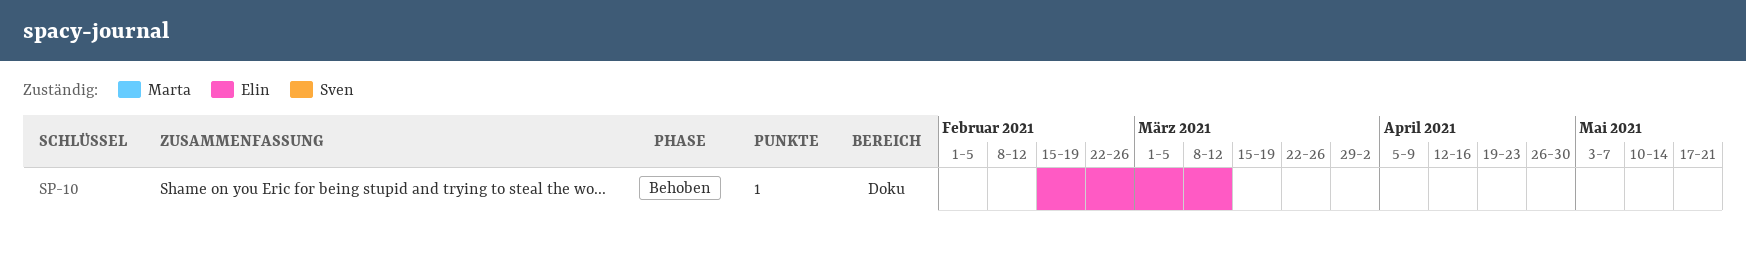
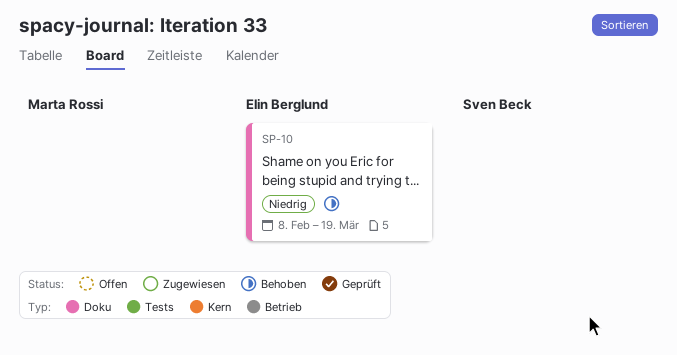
SP-10, start: Feb 15 -> Feb 8
SP-10, due: Mar 12 -> Mar 19

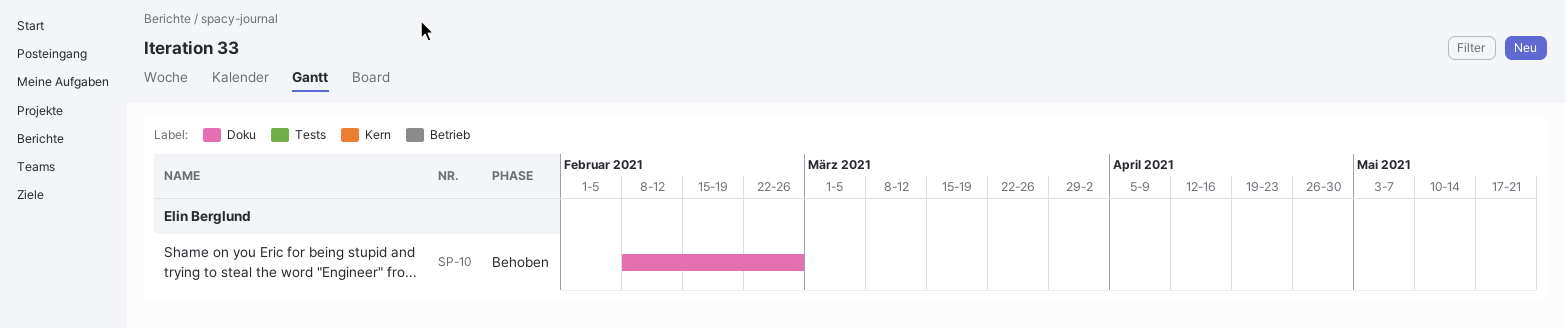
SP-10, due: Mar 19 -> Feb 26

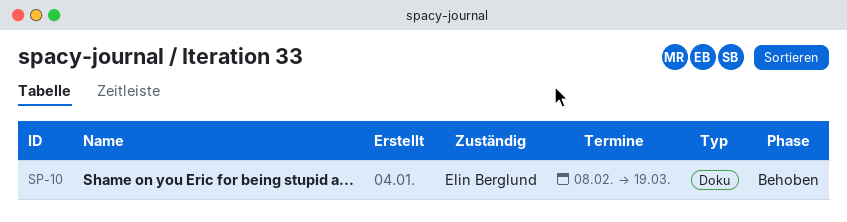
SP-10, due: Feb 26 -> Mar 19

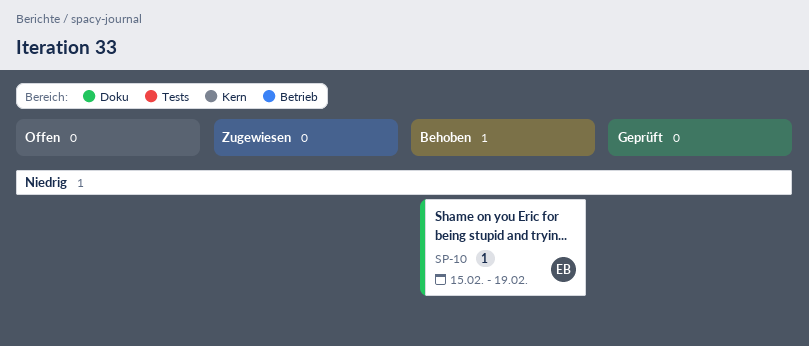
SP-10, start: Feb 8 -> Feb 15
SP-10, due: Mar 19 -> Feb 19

